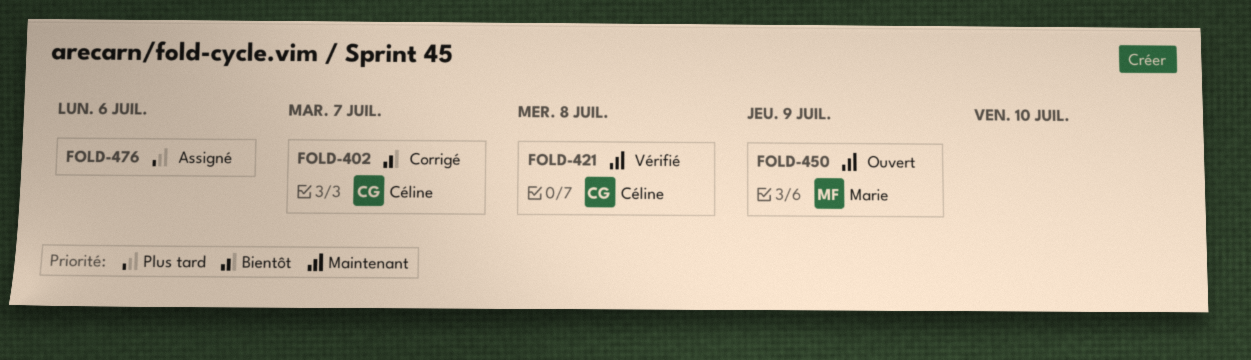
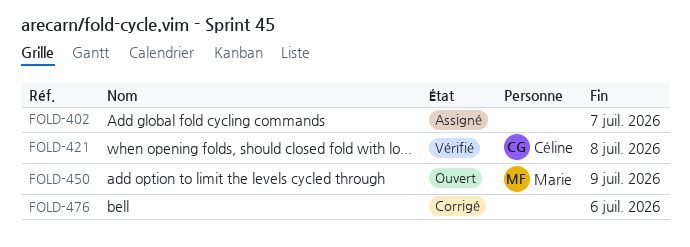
FOLD-402, status: Corrigé -> Assigné
FOLD-402, owner: Céline -> none
FOLD-476, status: Assigné -> Corrigé

